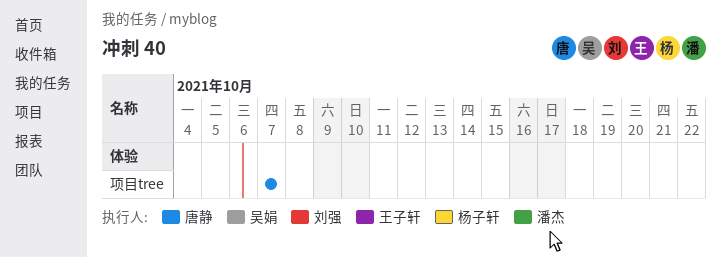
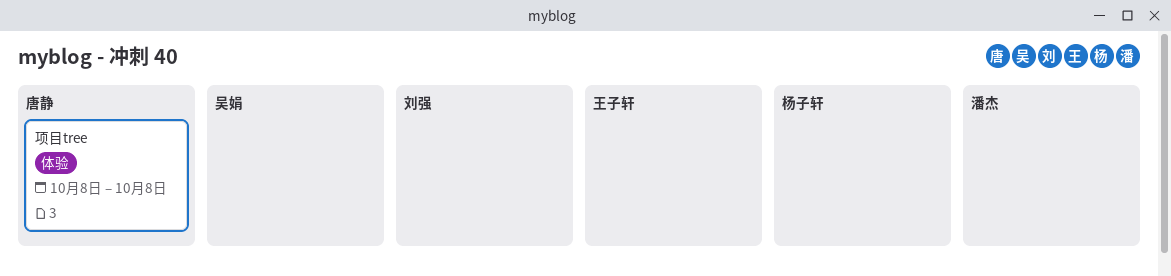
项目tree, start: Oct 7 -> Oct 8
项目tree, due: Oct 7 -> Oct 8

